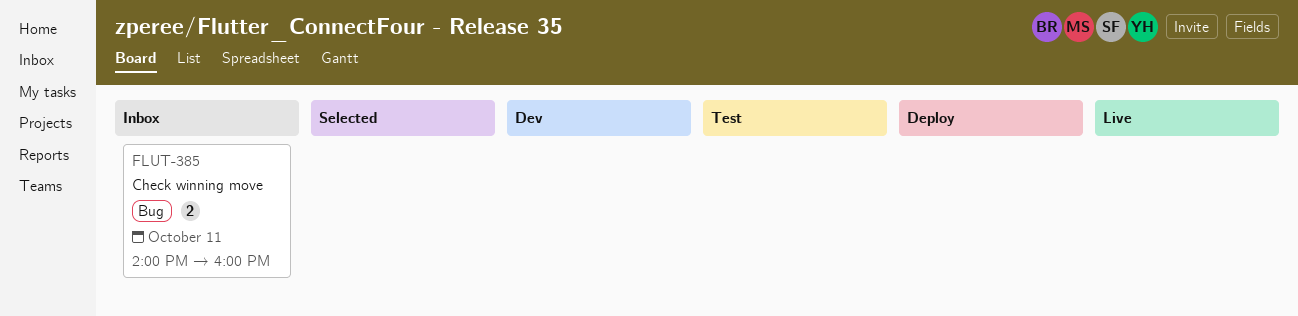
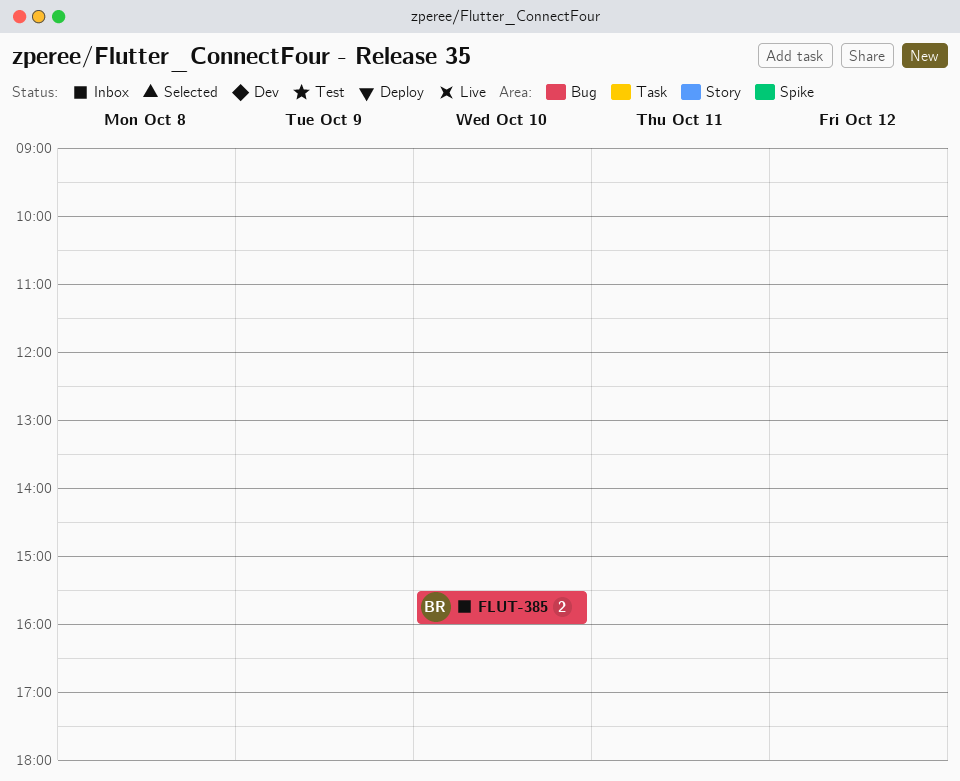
FLUT-385, day: Oct 11 -> Oct 10
FLUT-385, begins: 14:00 -> 15:30

